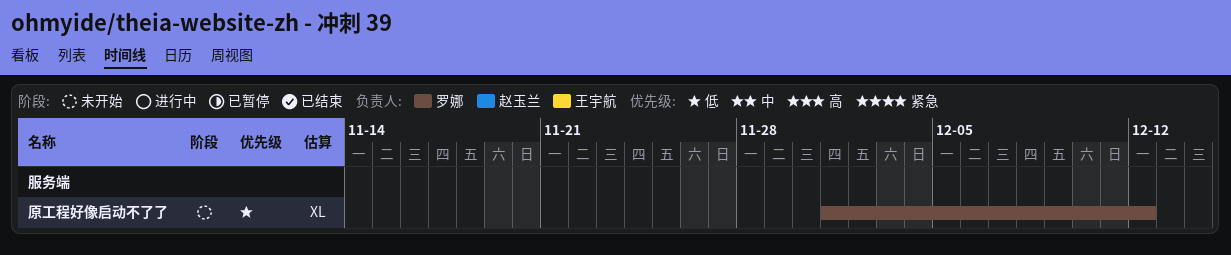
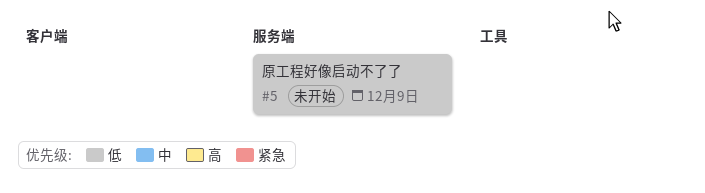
原工程好像启动不了了, due: Dec 12 -> Dec 9

